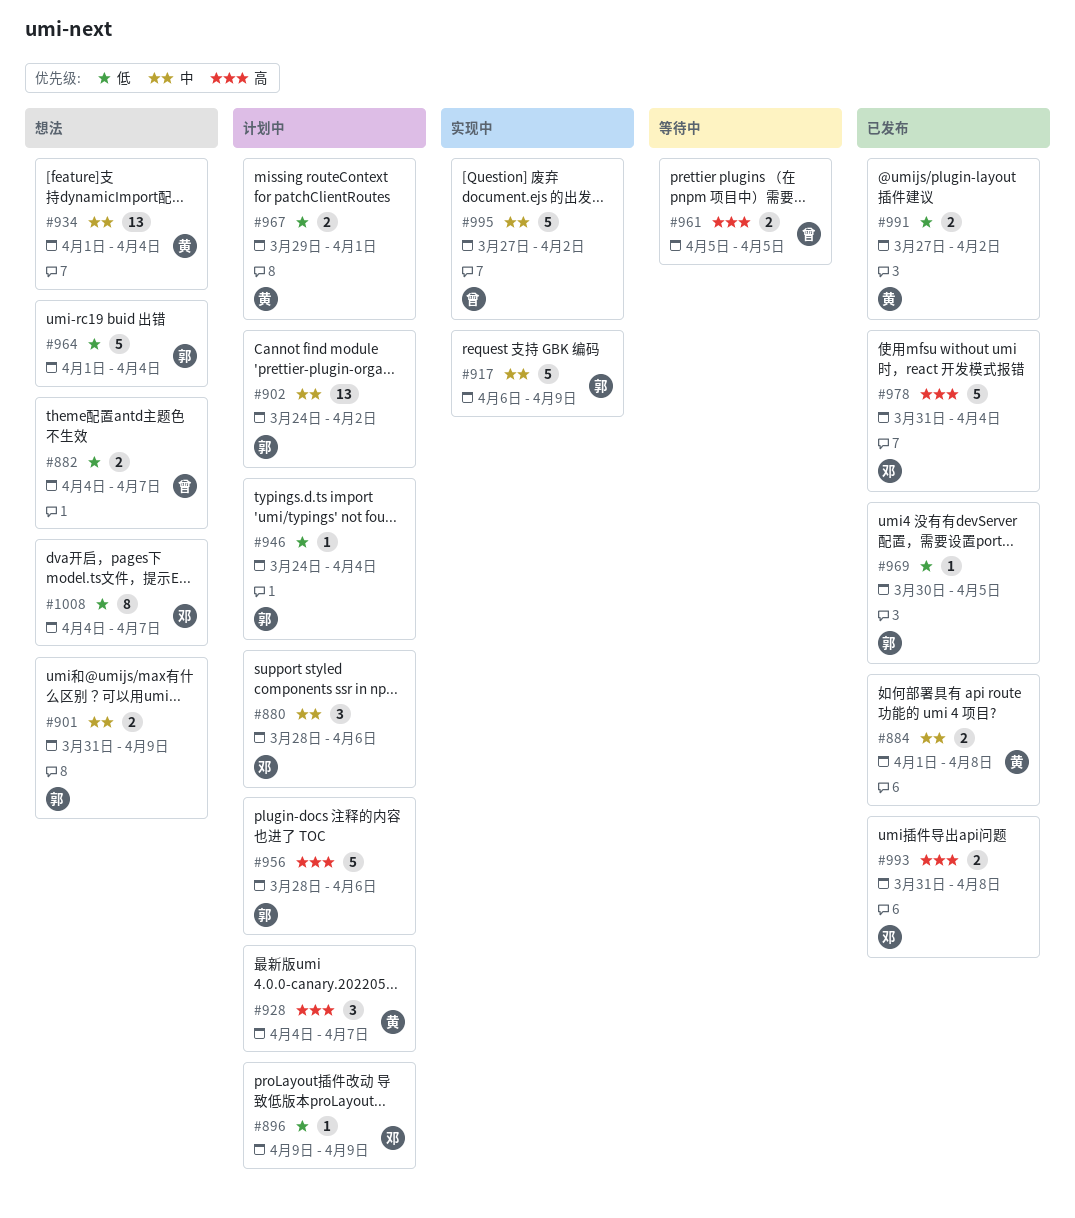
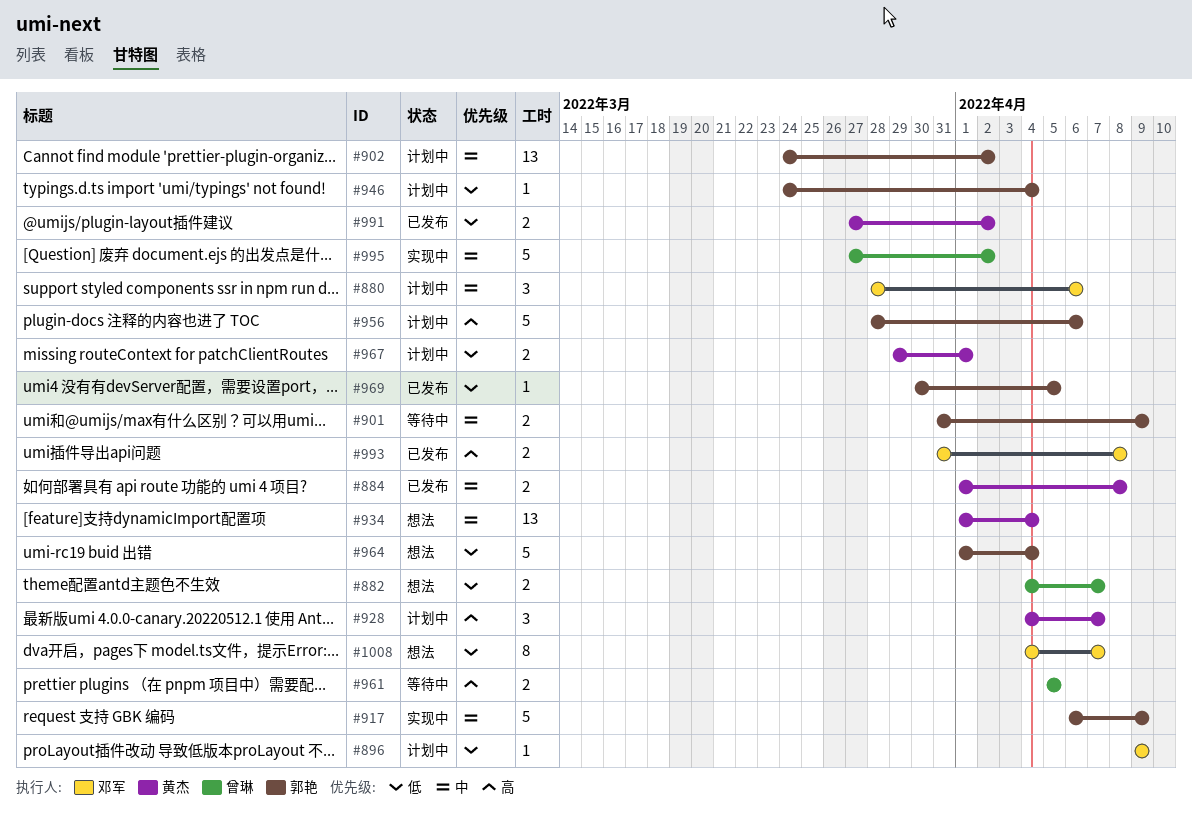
#901, status: 想法 -> 等待中
#978: present -> none

